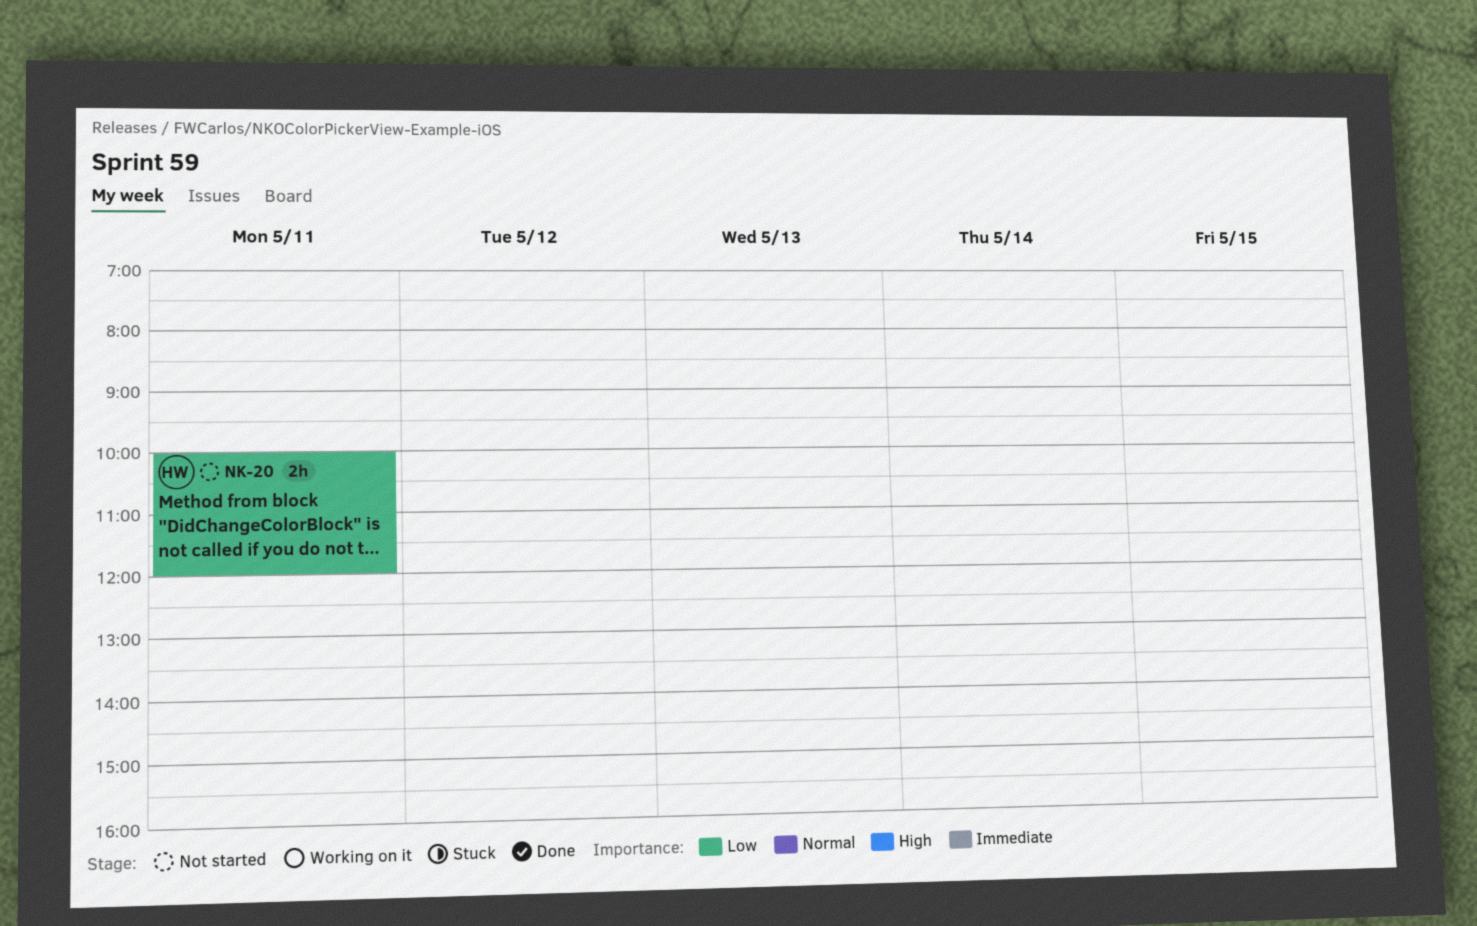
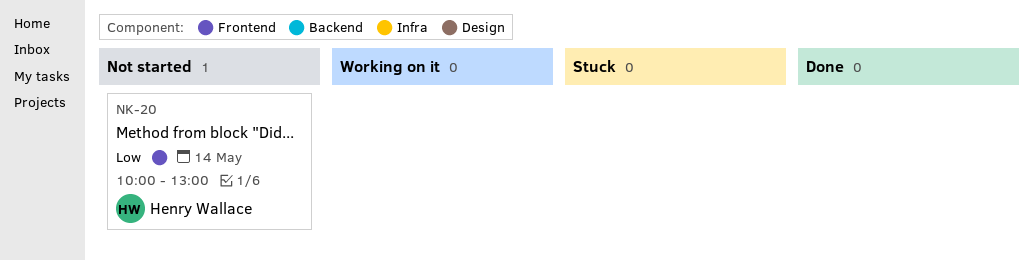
NK-20, day: May 11 -> May 14
NK-20, ends: 12:00 -> 13:00

